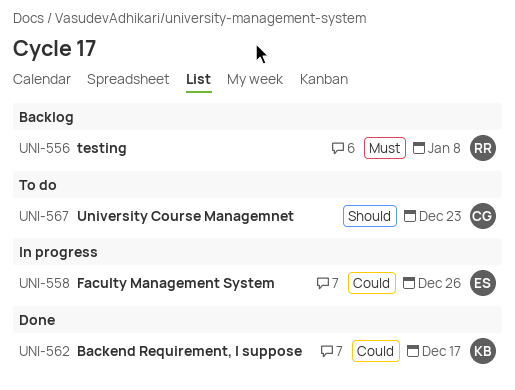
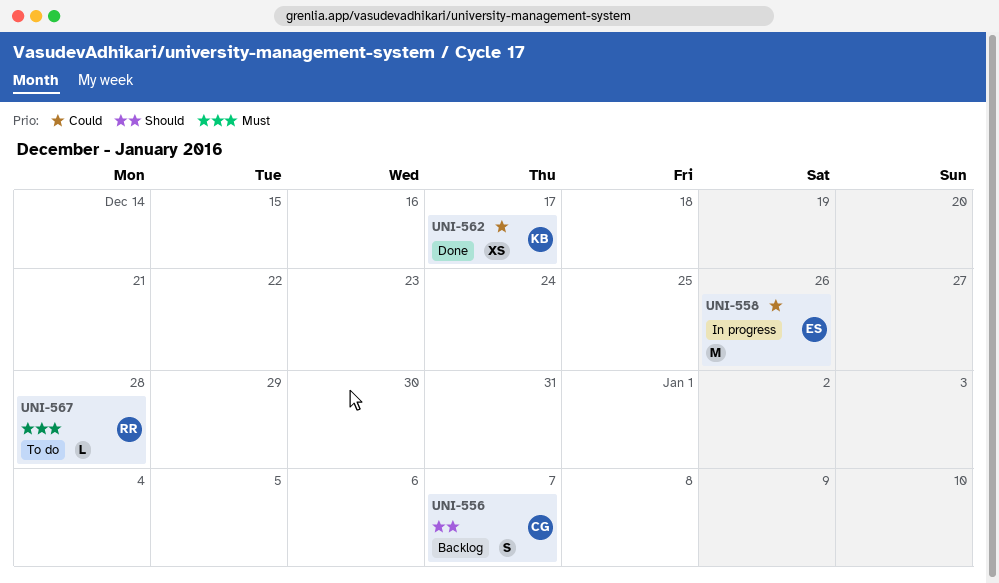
UNI-556, owner: RR -> CG
UNI-556, priority: Must -> Should
UNI-556, due: Jan 8 -> Jan 7
UNI-567, owner: CG -> RR
UNI-567, priority: Should -> Must
UNI-567, due: Dec 23 -> Dec 28

